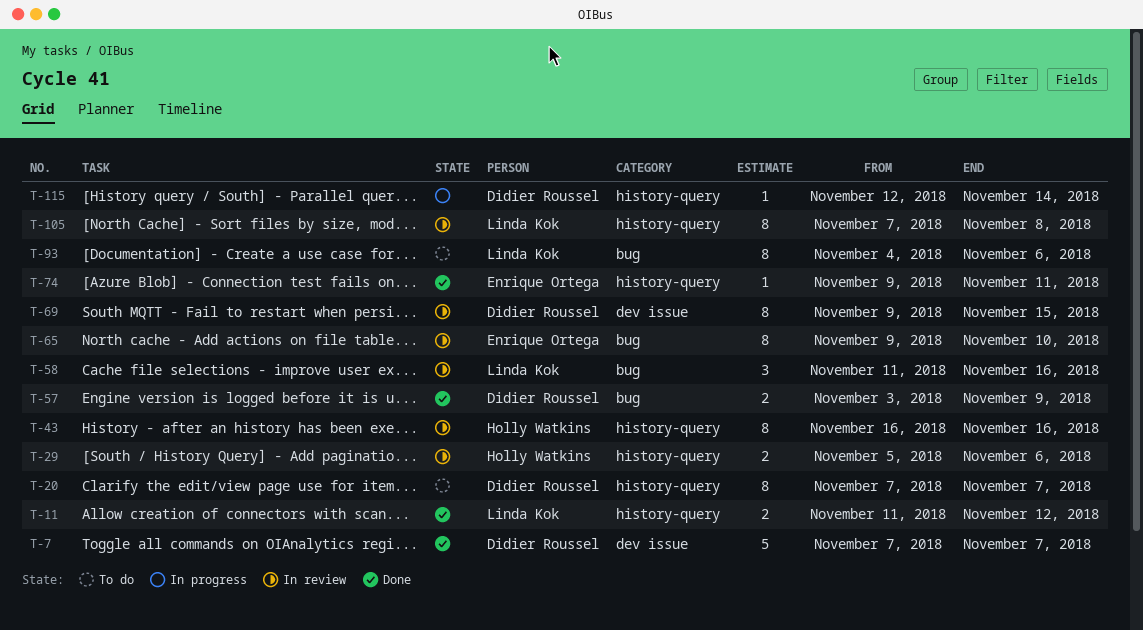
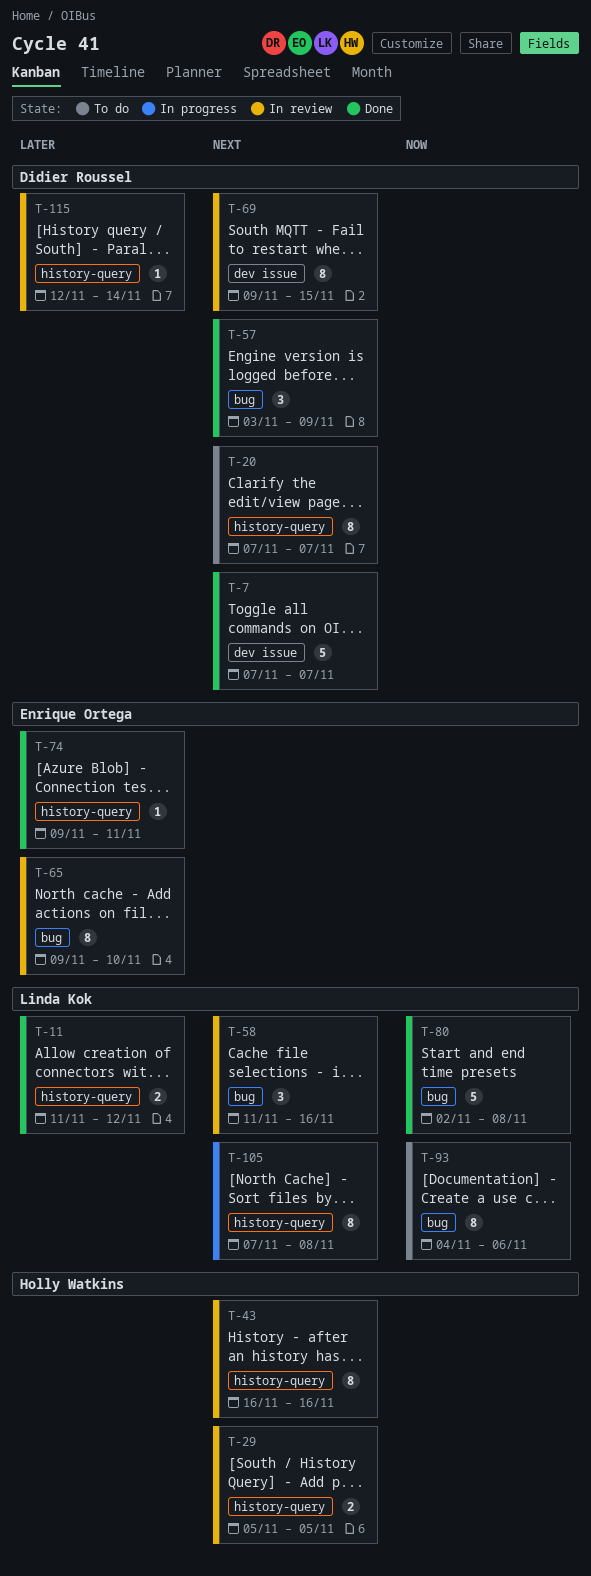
T-29, due: Nov 6 -> Nov 5
T-57, estimate: 2 -> 3
T-80: none -> present
T-105, status: In review -> In progress
T-115, status: In progress -> In review

